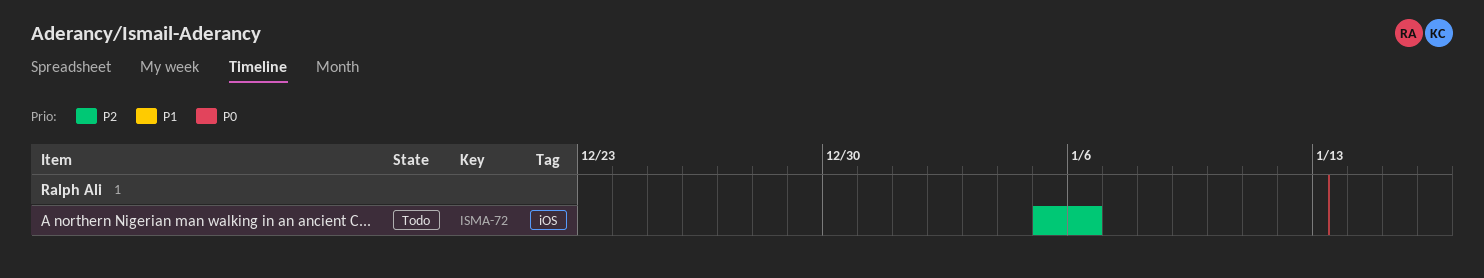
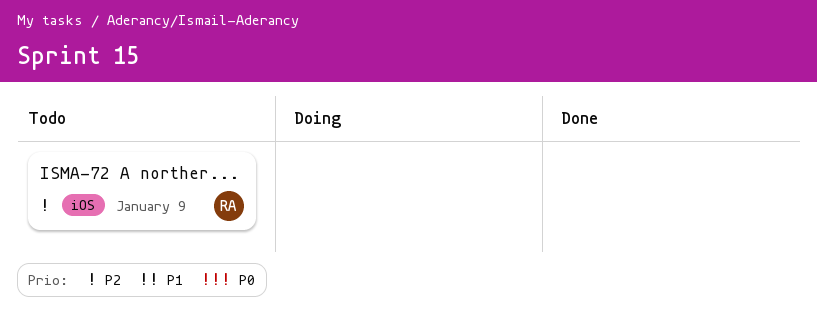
ISMA-72, due: Jan 6 -> Jan 9

